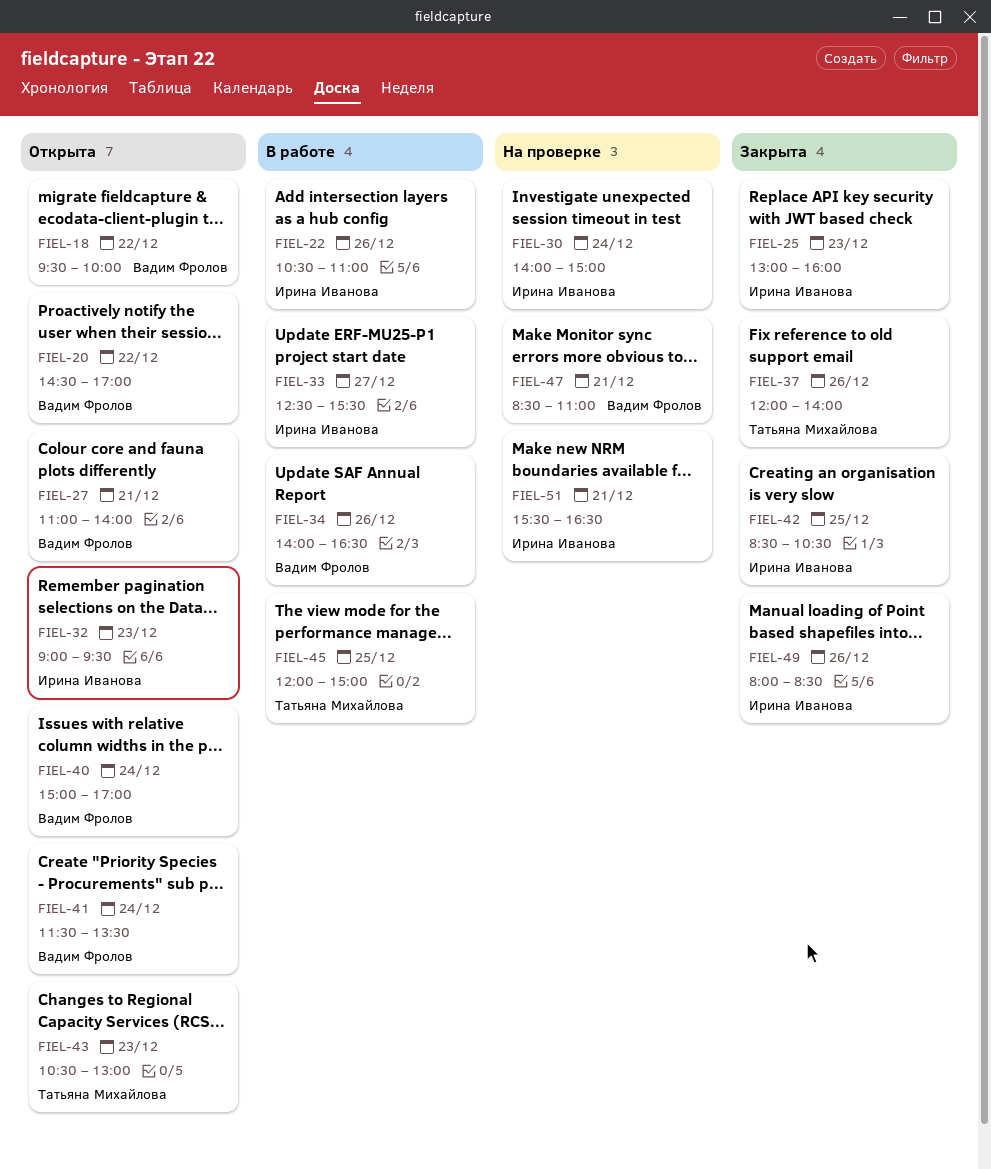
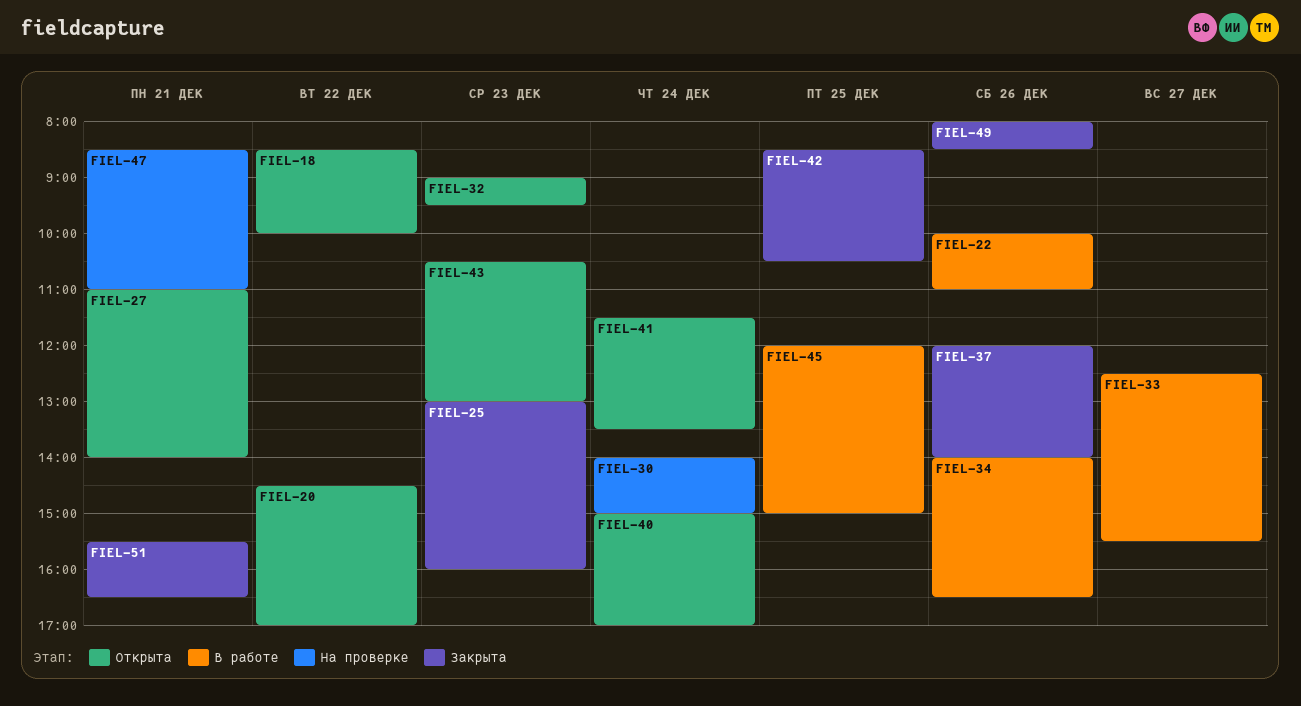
FIEL-18, begins: 09:30 -> 08:30
FIEL-22, begins: 10:30 -> 10:00
FIEL-51, status: На проверке -> Закрыта

